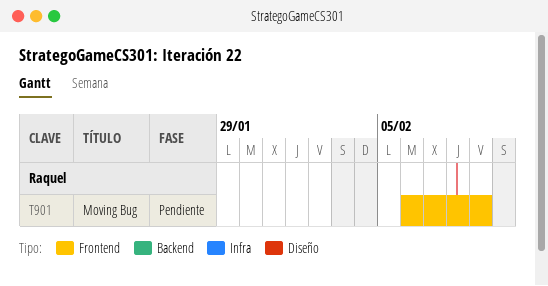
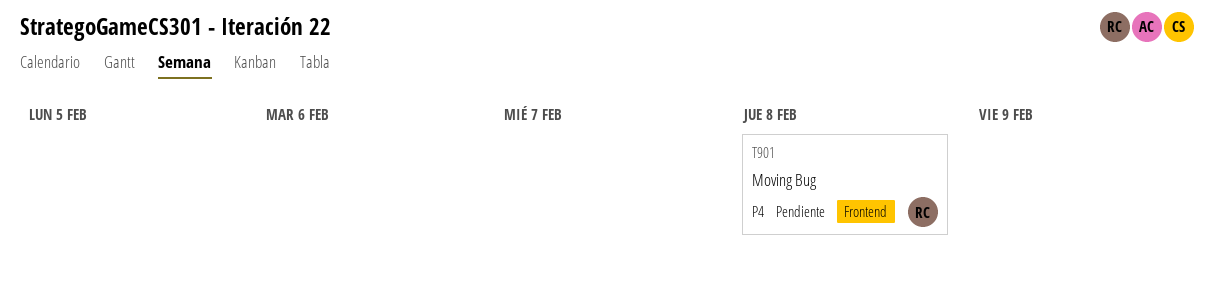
T901, due: Feb 9 -> Feb 8

